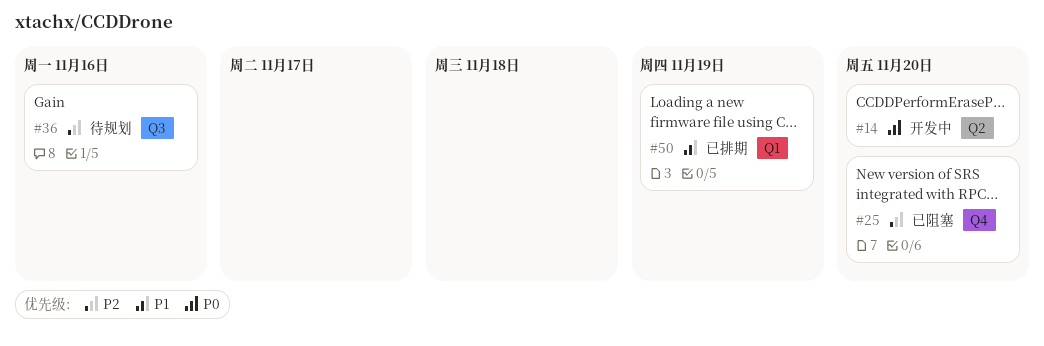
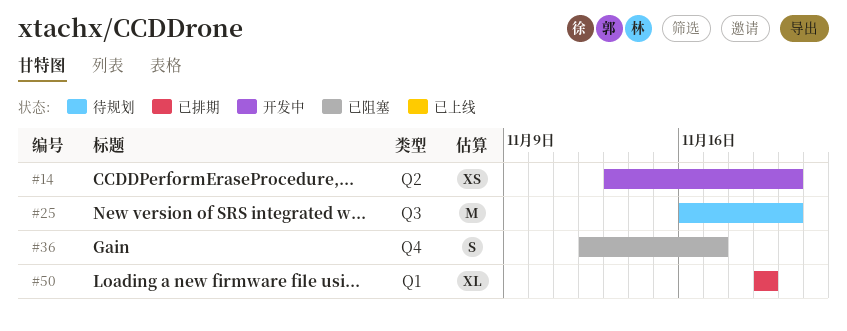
#25, status: 已阻塞 -> 待规划
#25, label: Q4 -> Q3
#36, status: 待规划 -> 已阻塞
#36, label: Q3 -> Q4
#36, due: Nov 16 -> Nov 17

